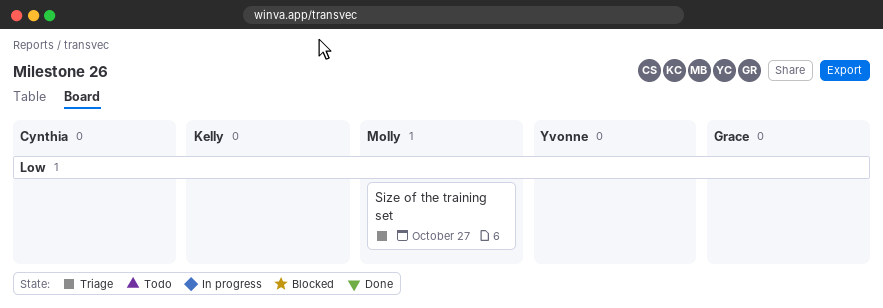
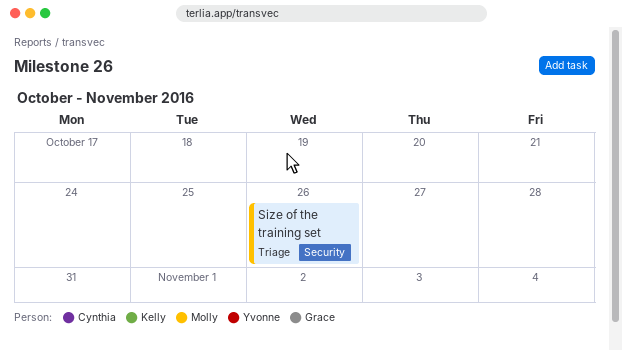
Size of the training set, due: Oct 27 -> Oct 26

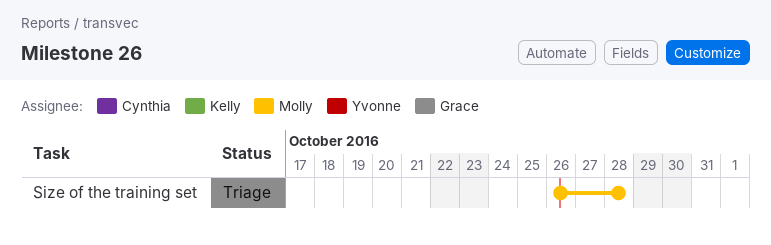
Size of the training set, due: Oct 26 -> Oct 28

